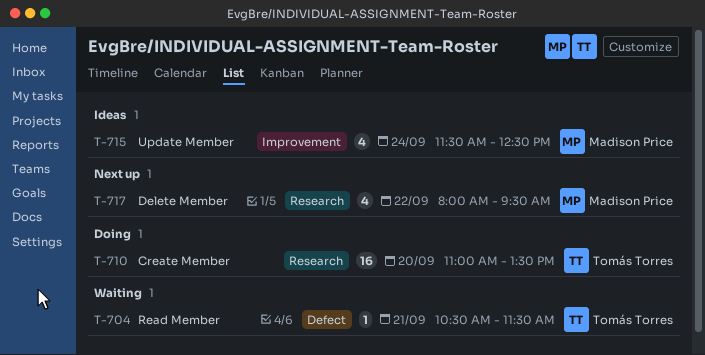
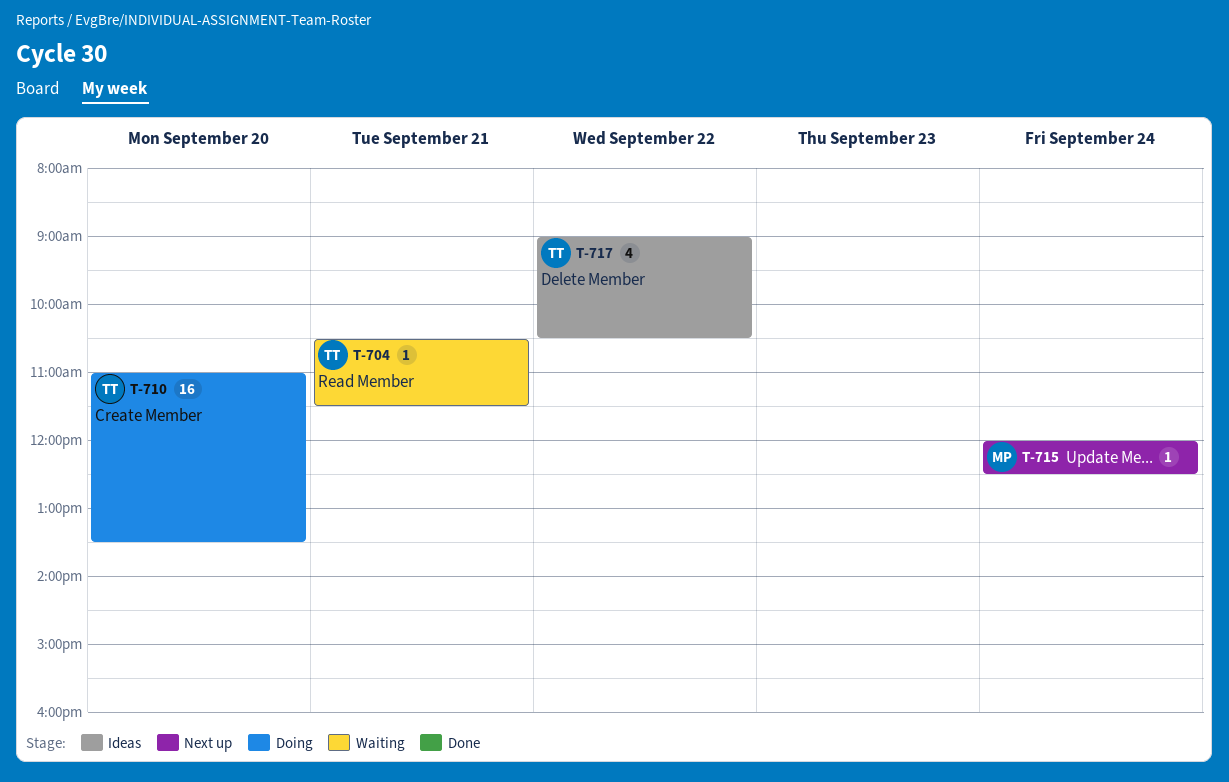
T-715, status: Ideas -> Next up
T-715, estimate: 4 -> 1
T-715, begins: 11:30 -> 12:00
T-717, status: Next up -> Ideas
T-717, owner: Madison Price -> Tomás Torres
T-717, begins: 08:00 -> 09:00
T-717, ends: 09:30 -> 10:30

